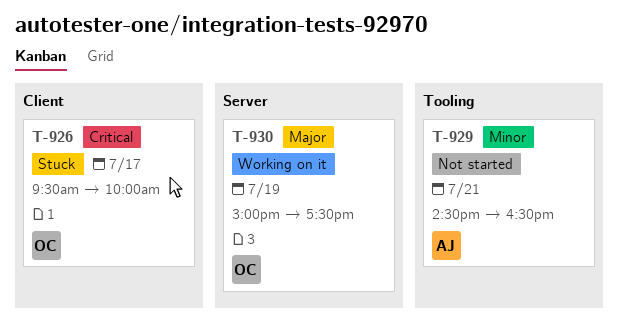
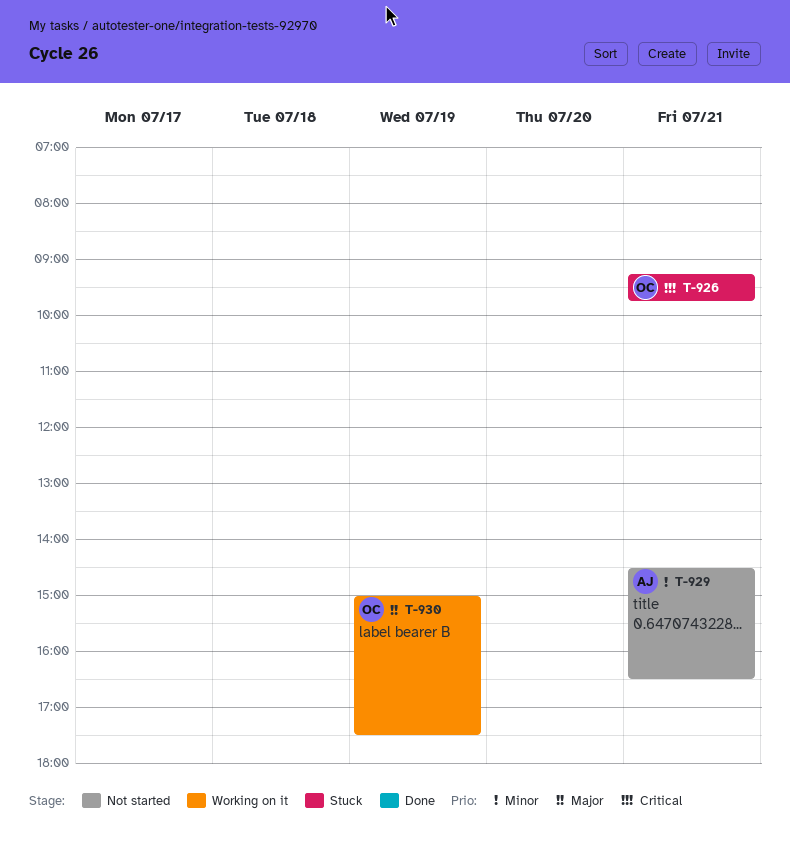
T-926, day: Jul 17 -> Jul 21
T-926, begins: 09:30 -> 09:15
T-926, ends: 10:00 -> 09:45

